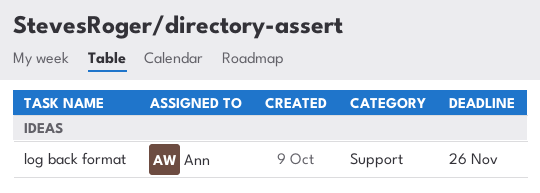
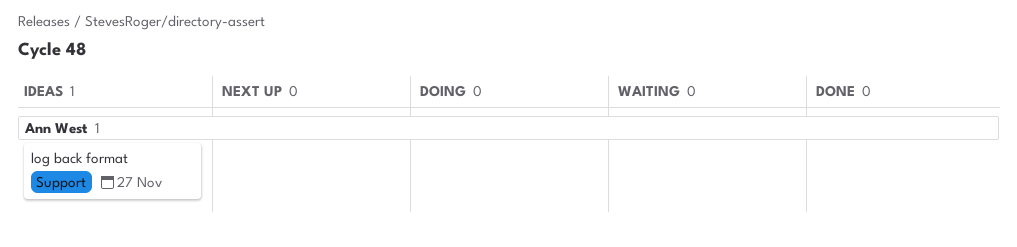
log back format, due: Nov 26 -> Nov 27

